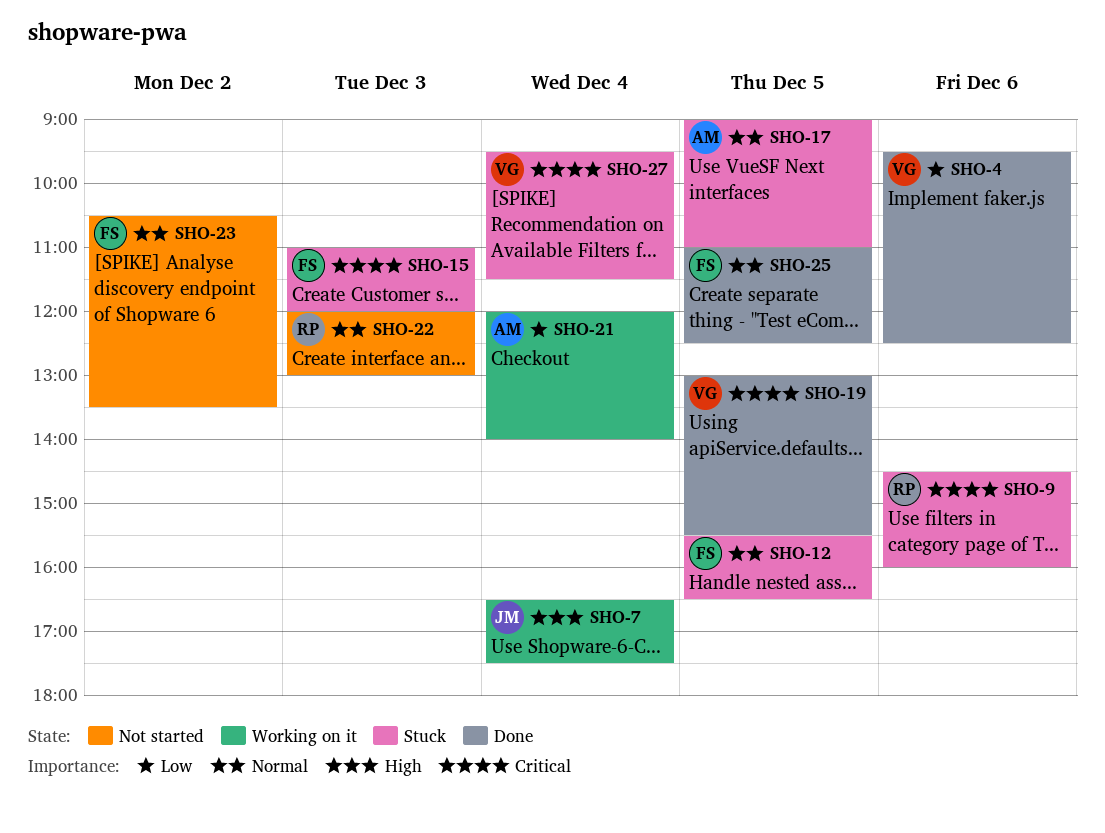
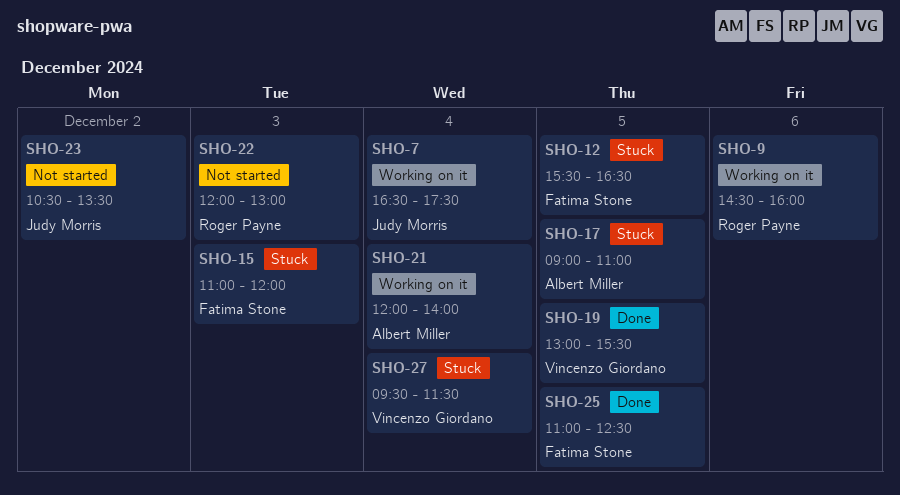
SHO-4: present -> none
SHO-9, status: Stuck -> Working on it
SHO-23, owner: Fatima Stone -> Judy Morris

